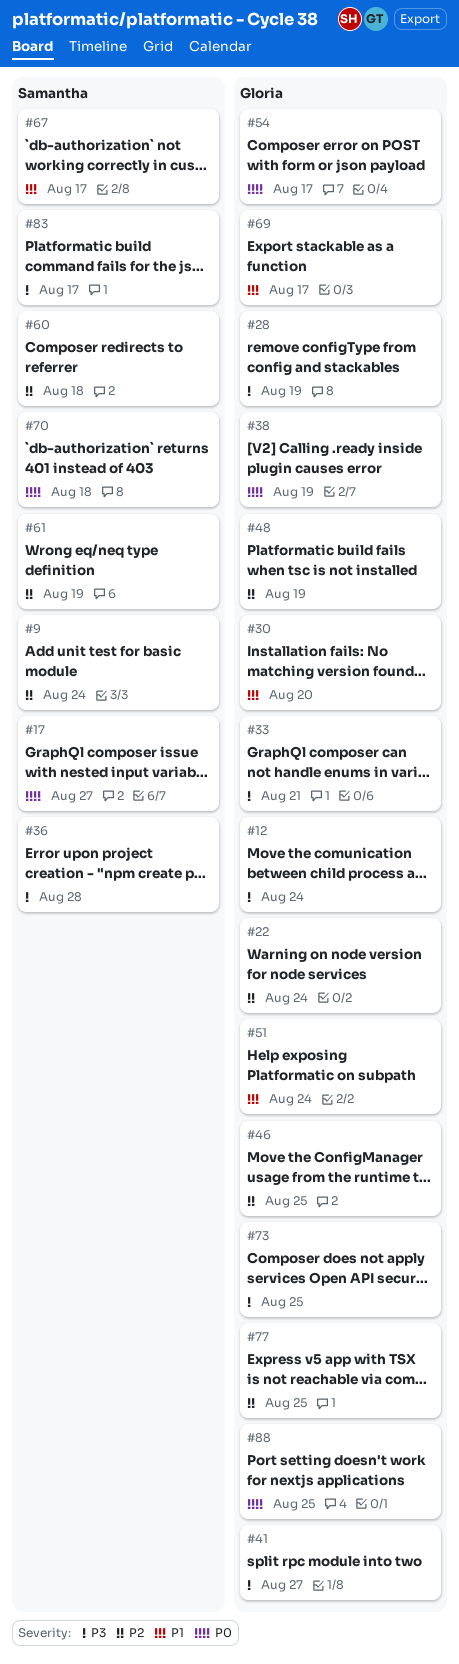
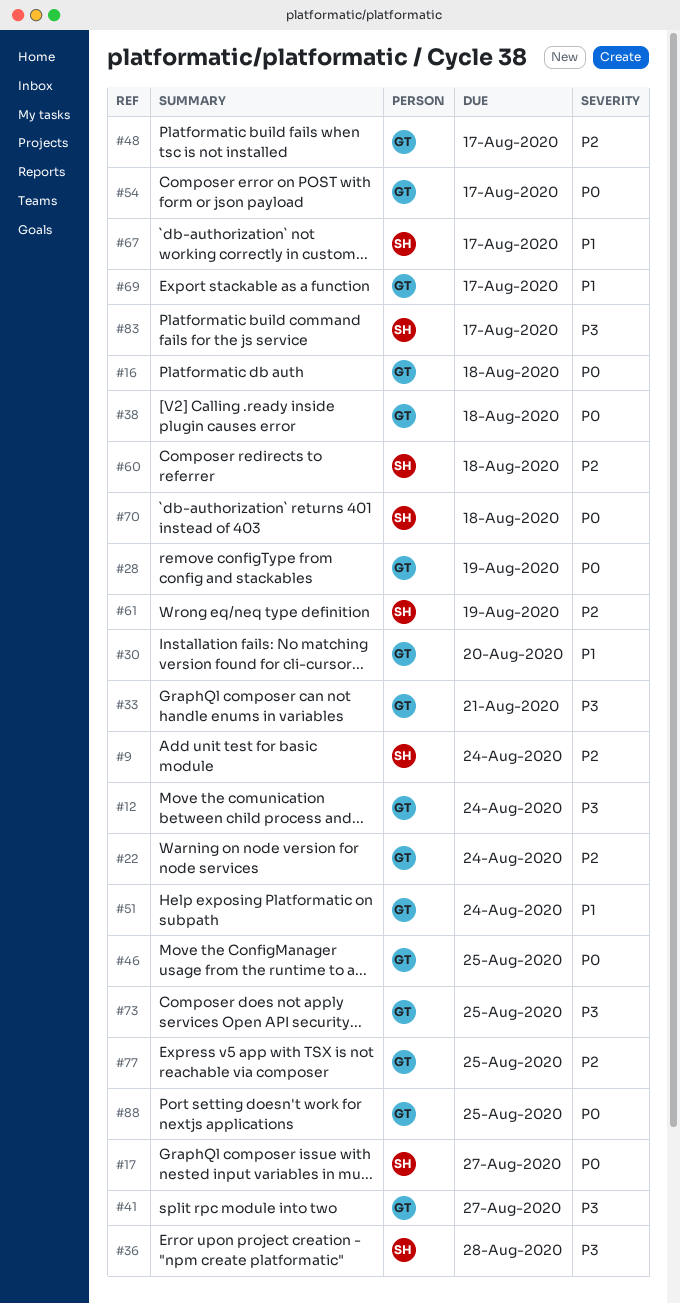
#16: none -> present
#28, priority: P3 -> P0
#38, due: Aug 19 -> Aug 18
#46, priority: P2 -> P0
#48, due: Aug 19 -> Aug 17

